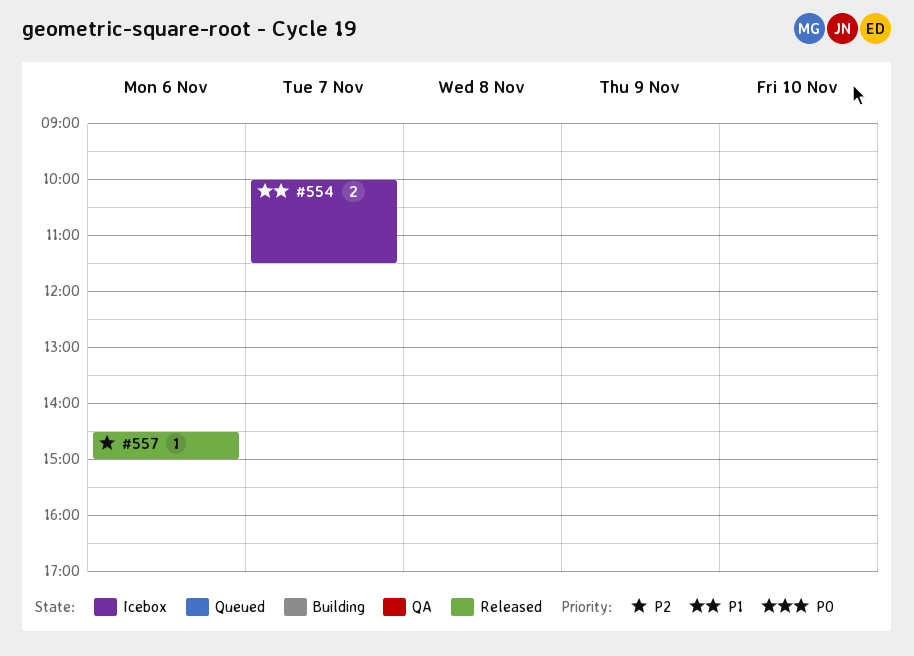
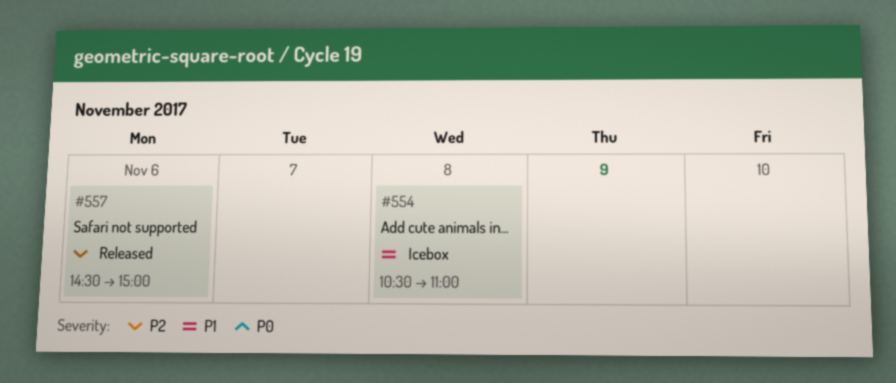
#554, day: Nov 7 -> Nov 8
#554, begins: 10:00 -> 10:30
#554, ends: 11:30 -> 11:00

